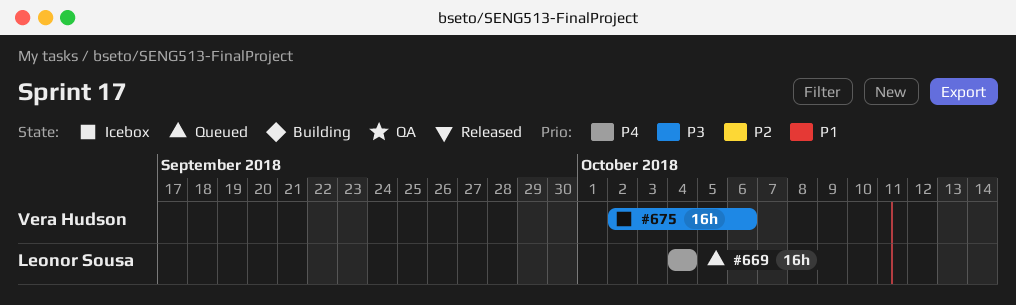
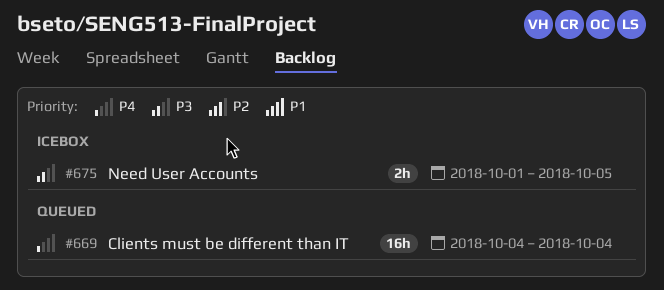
#675, estimate: 16h -> 2h
#675, start: Oct 2 -> Oct 1
#675, due: Oct 6 -> Oct 5

